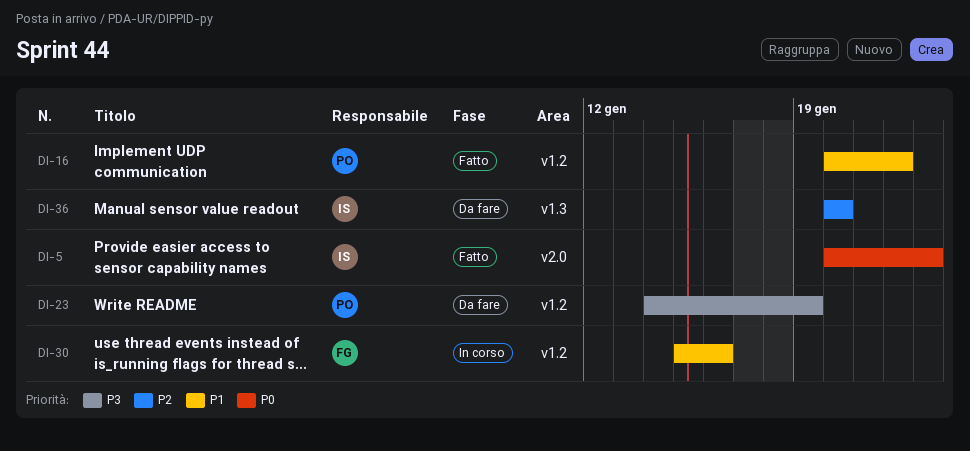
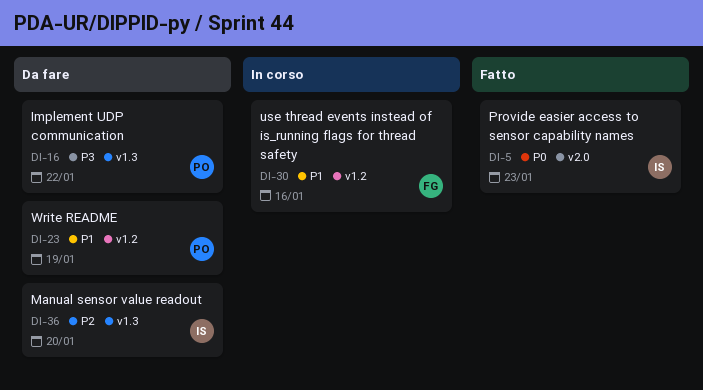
DI-16, status: Fatto -> Da fare
DI-16, priority: P1 -> P3
DI-16, label: v1.2 -> v1.3
DI-23, priority: P3 -> P1

